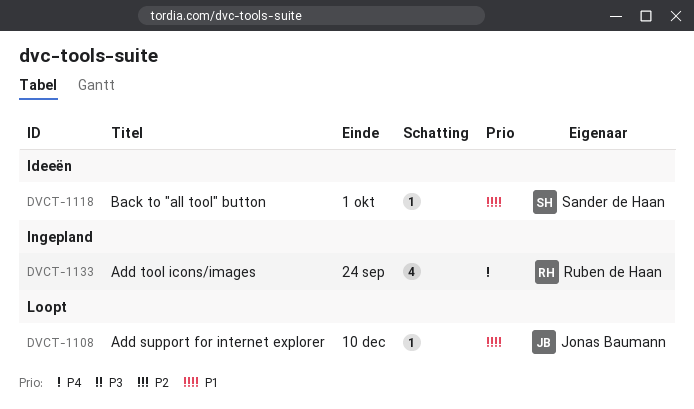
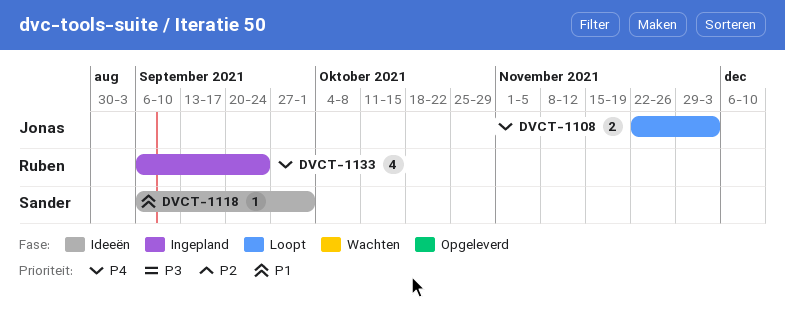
DVCT-1108, priority: P1 -> P4
DVCT-1108, estimate: 1 -> 2
DVCT-1108, due: Dec 10 -> Dec 3

